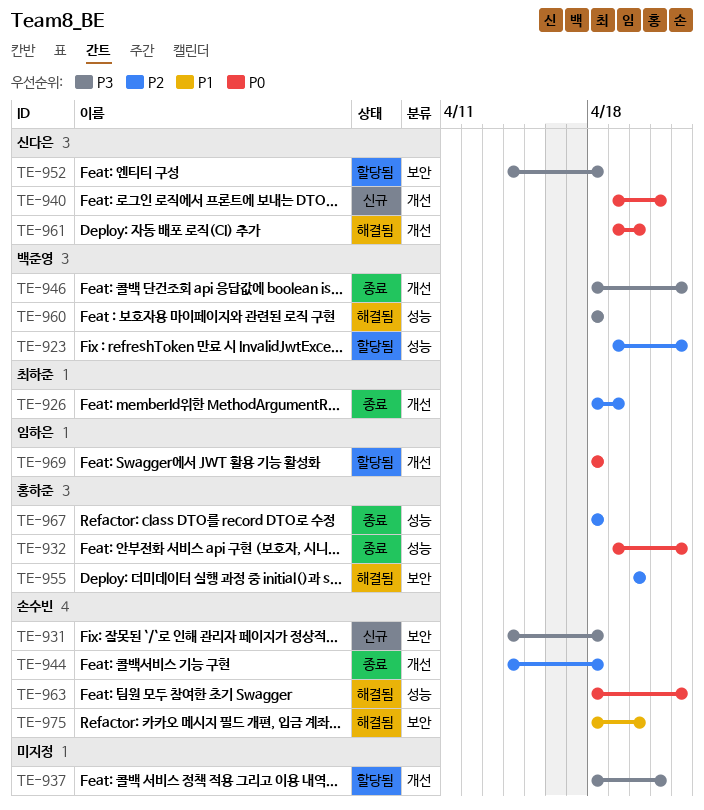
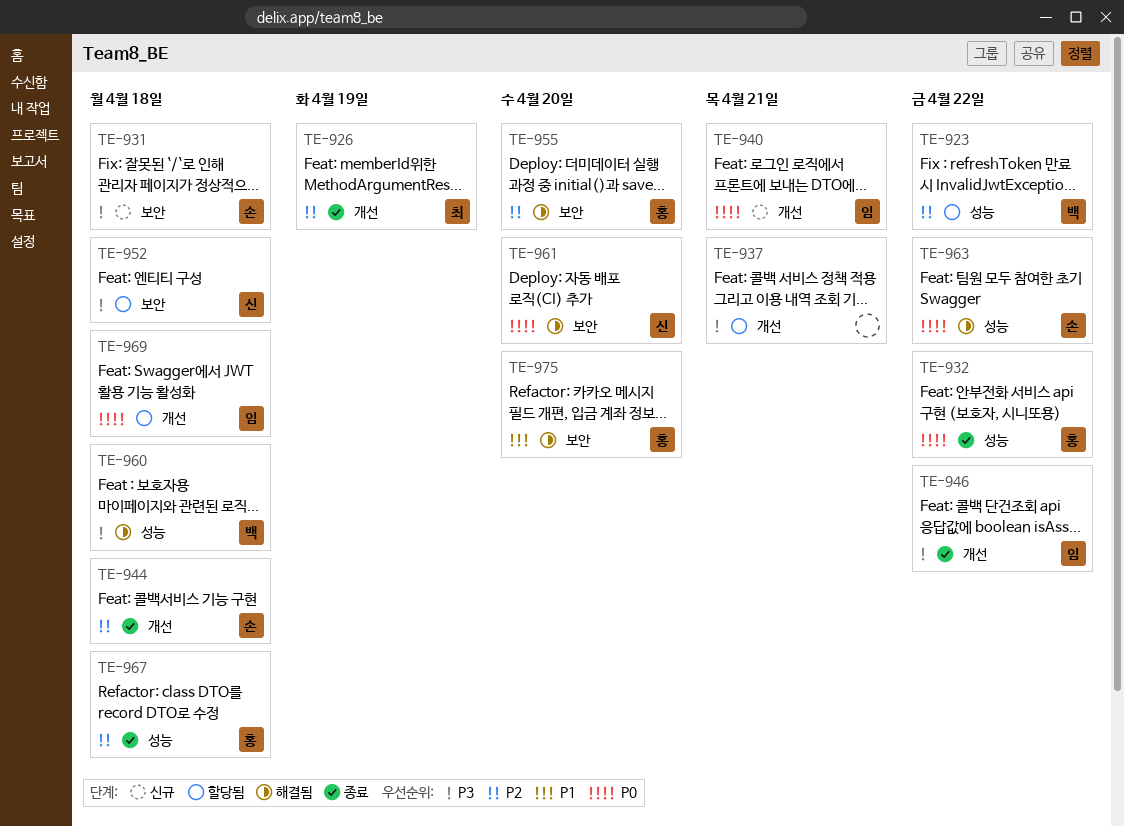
TE-940, owner: 신다은 -> 임하은
TE-946, owner: 백준영 -> 임하은
TE-961, label: 개선 -> 보안
TE-975, owner: 손수빈 -> 홍하준

